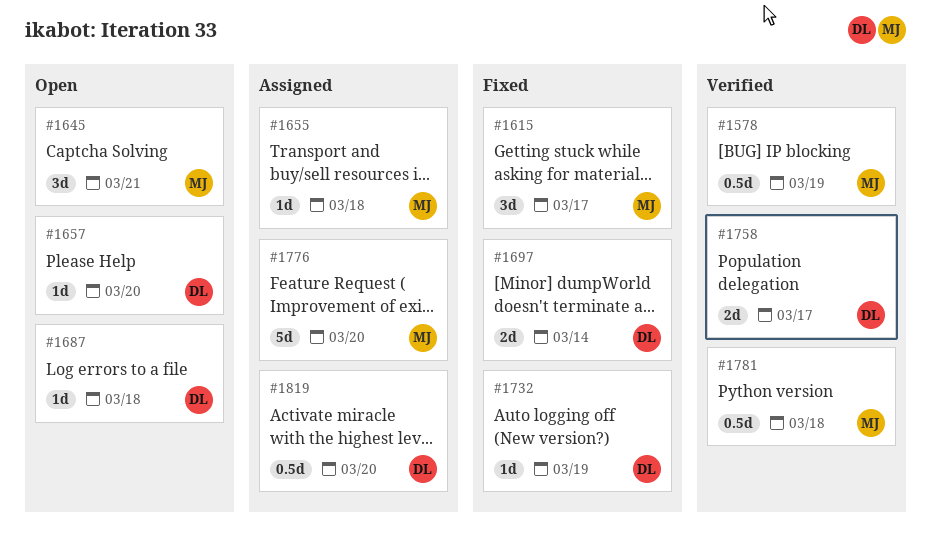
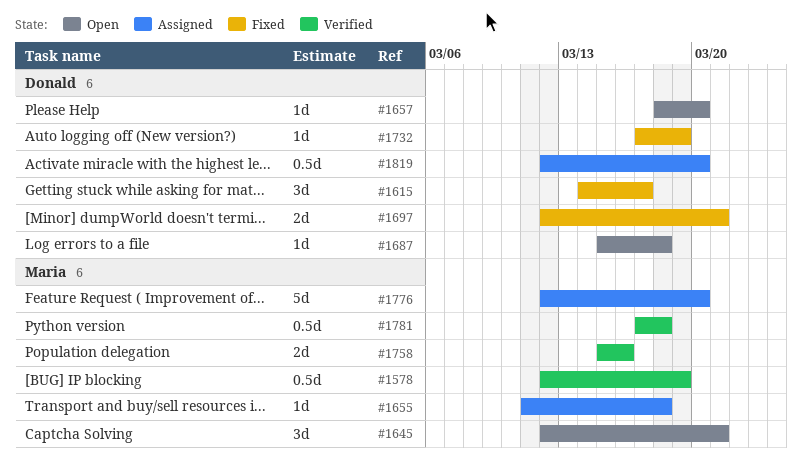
#1615, owner: Maria -> Donald
#1697, due: Mar 14 -> Mar 21
#1758, owner: Donald -> Maria
#1758, due: Mar 17 -> Mar 16

